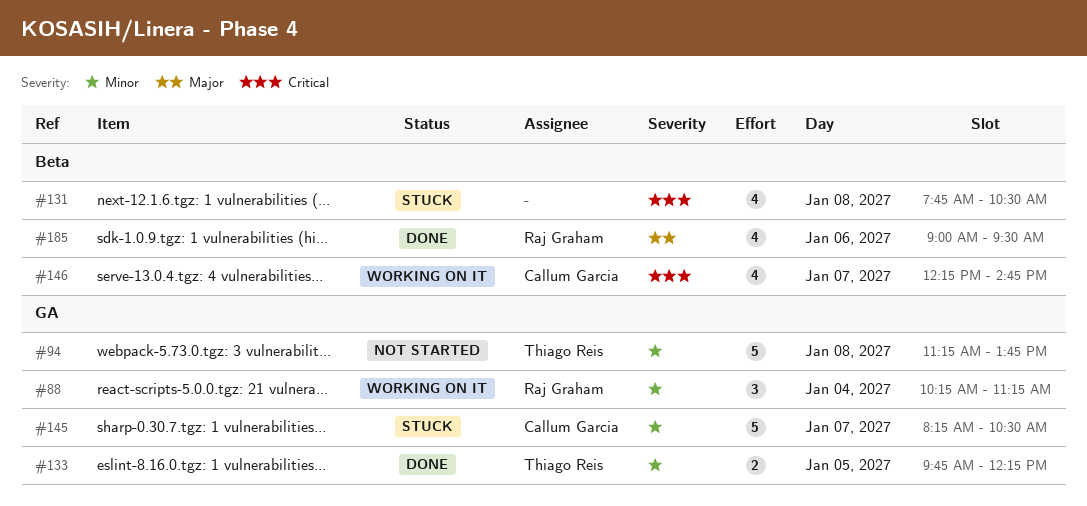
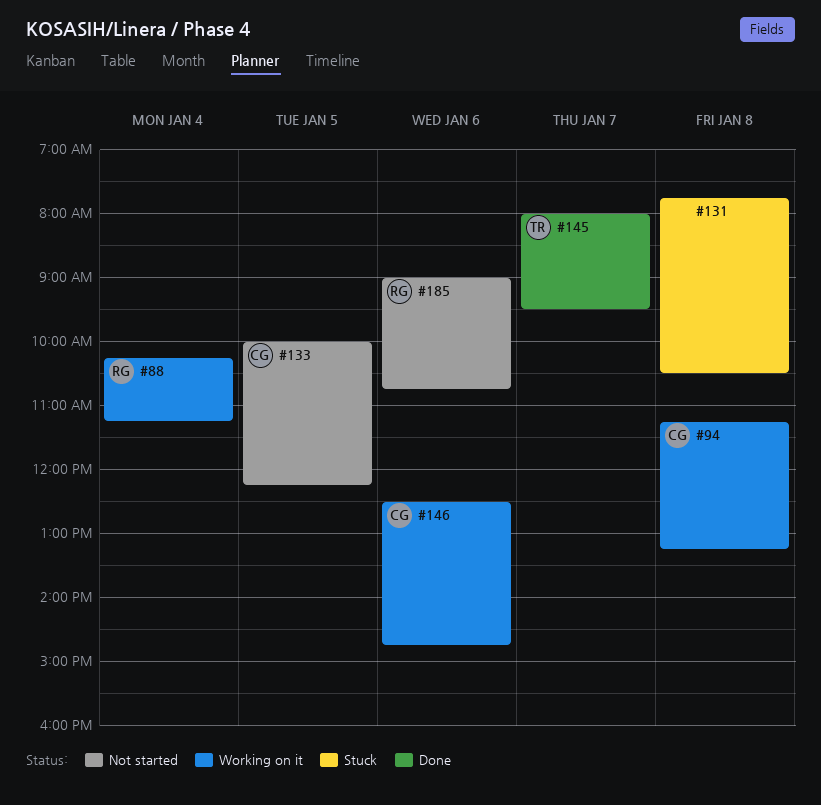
#94, status: Not started -> Working on it
#94, owner: Thiago Reis -> Callum Garcia
#94, ends: 13:45 -> 13:15
#133, status: Done -> Not started
#133, owner: Thiago Reis -> Callum Garcia
#133, begins: 09:45 -> 10:00
#145, status: Stuck -> Done
#145, owner: Callum Garcia -> Thiago Reis
#145, begins: 08:15 -> 08:00
#145, ends: 10:30 -> 09:30
#146, day: Jan 7 -> Jan 6
#146, begins: 12:15 -> 12:30
#185, status: Done -> Not started
#185, ends: 09:30 -> 10:45

